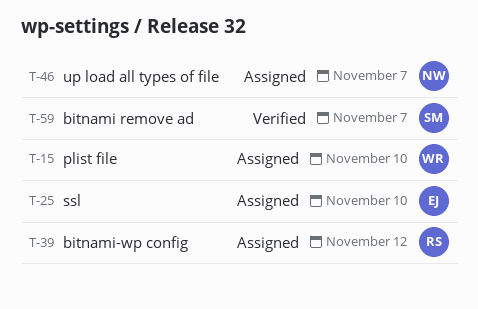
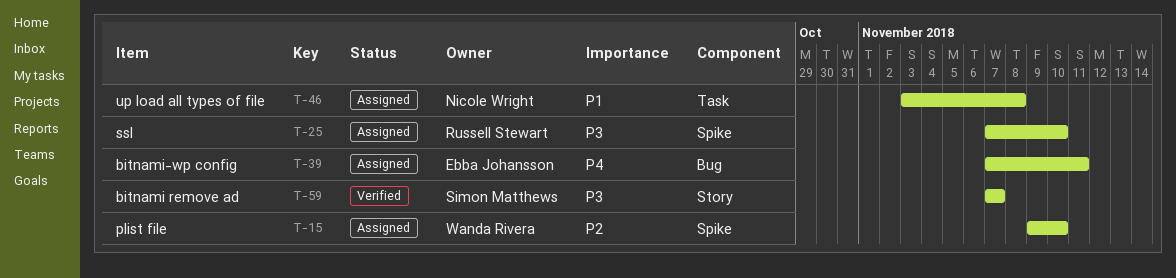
T-25, owner: Ebba Johansson -> Russell Stewart
T-39, owner: Russell Stewart -> Ebba Johansson
T-39, due: Nov 12 -> Nov 11
T-46, due: Nov 7 -> Nov 8

